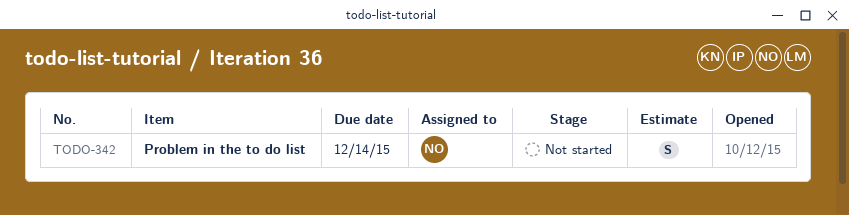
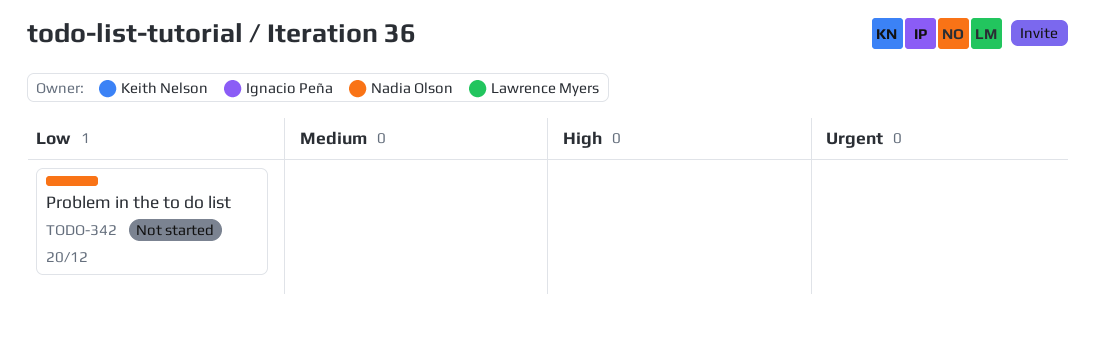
TODO-342, due: Dec 14 -> Dec 20

